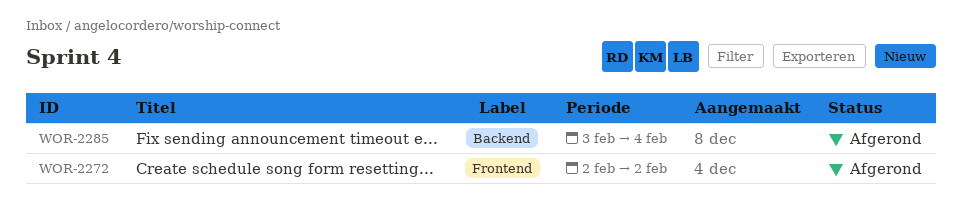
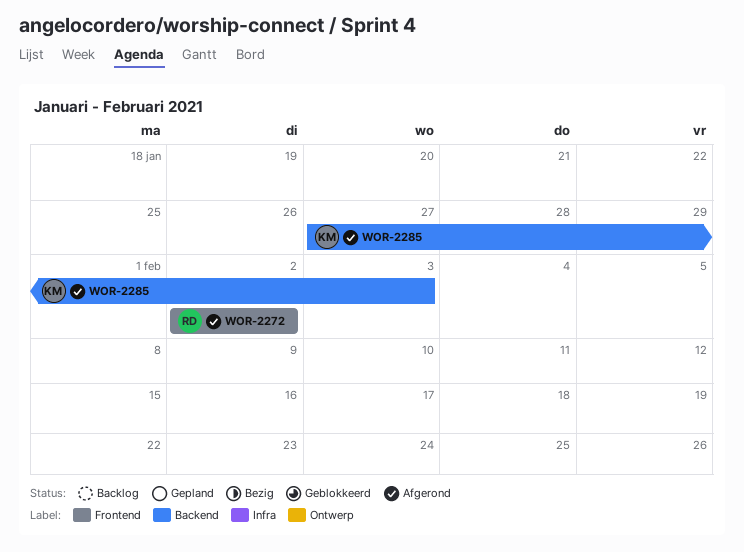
WOR-2285, start: Feb 3 -> Jan 27
WOR-2285, due: Feb 4 -> Feb 3

